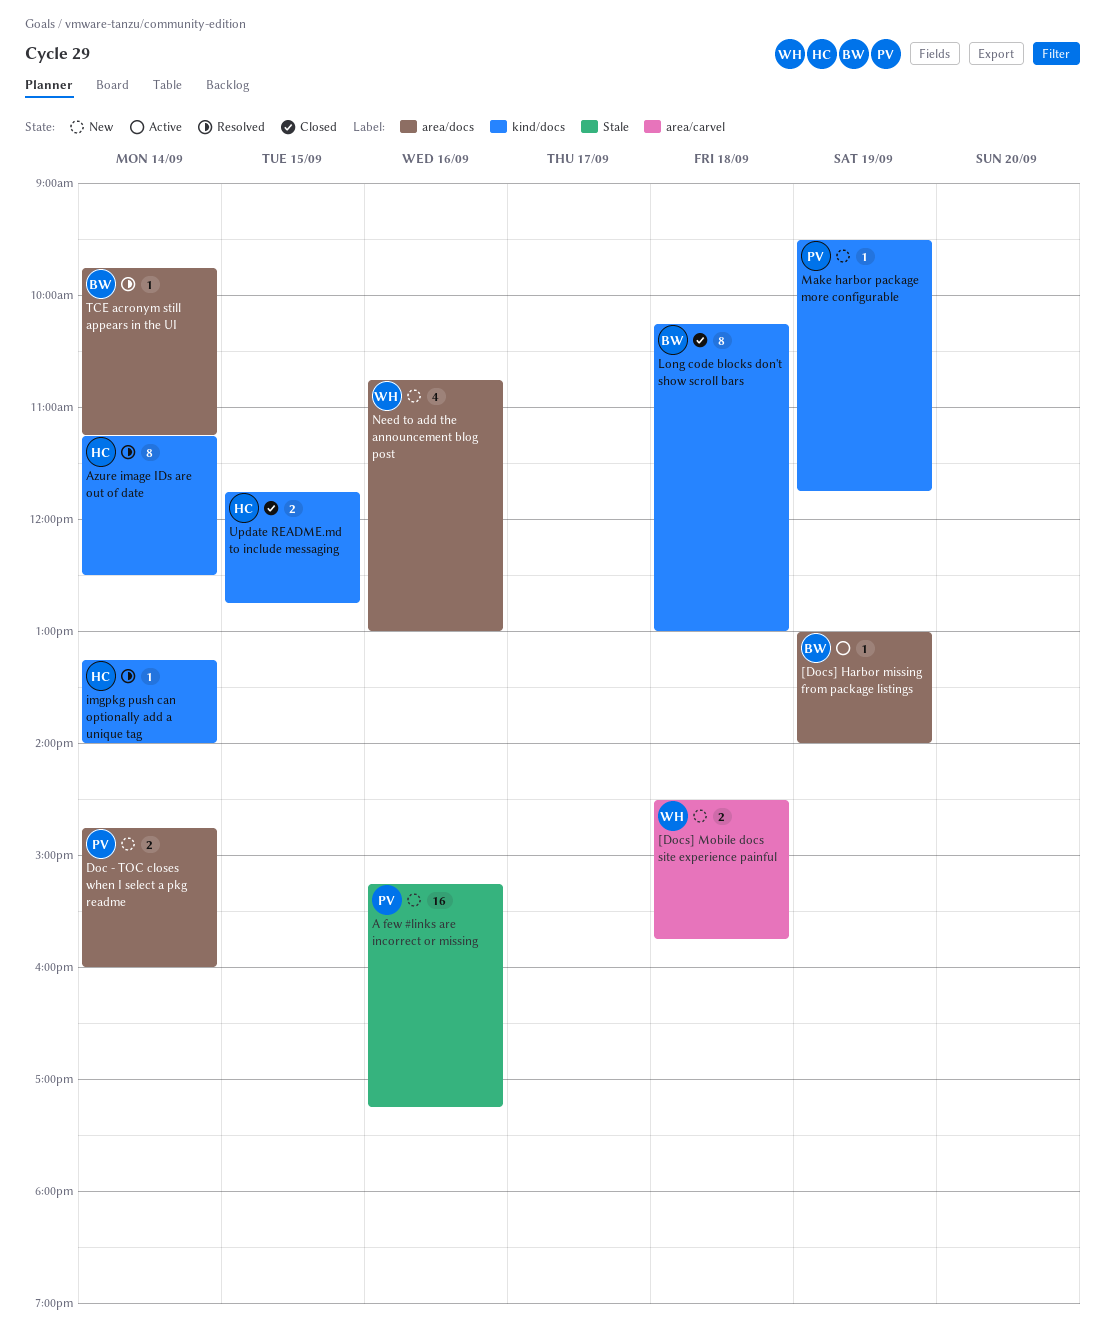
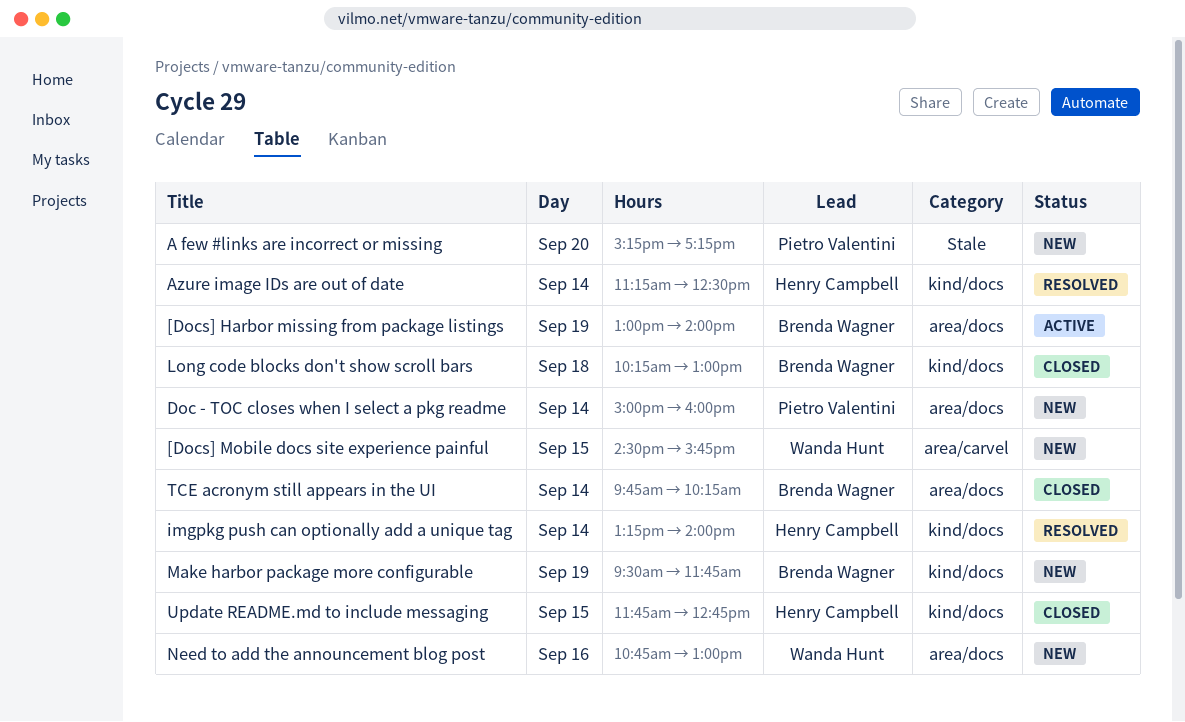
[Docs] Mobile docs site experience painful, day: Sep 18 -> Sep 15
A few #links are incorrect or missing, day: Sep 16 -> Sep 20
Doc - TOC closes when I select a pkg readme, begins: 14:45 -> 15:00
Make harbor package more configurable, owner: Pietro Valentini -> Brenda Wagner
TCE acronym still appears in the UI, status: Resolved -> Closed
TCE acronym still appears in the UI, ends: 11:15 -> 10:15

